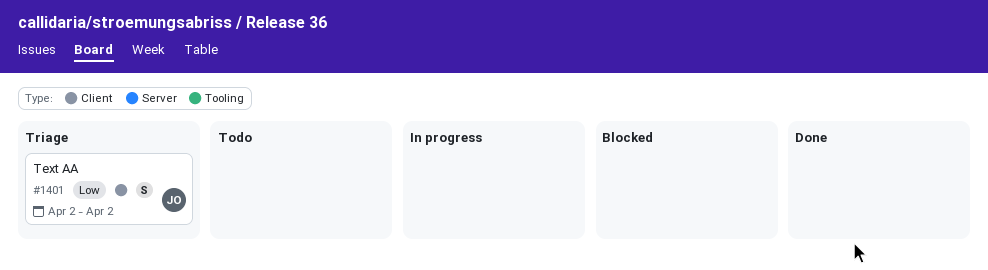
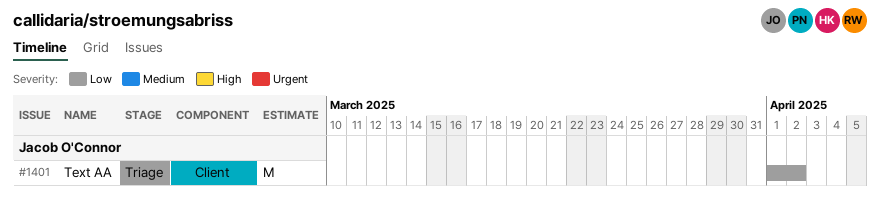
#1401, estimate: S -> M
#1401, start: Apr 2 -> Apr 1

